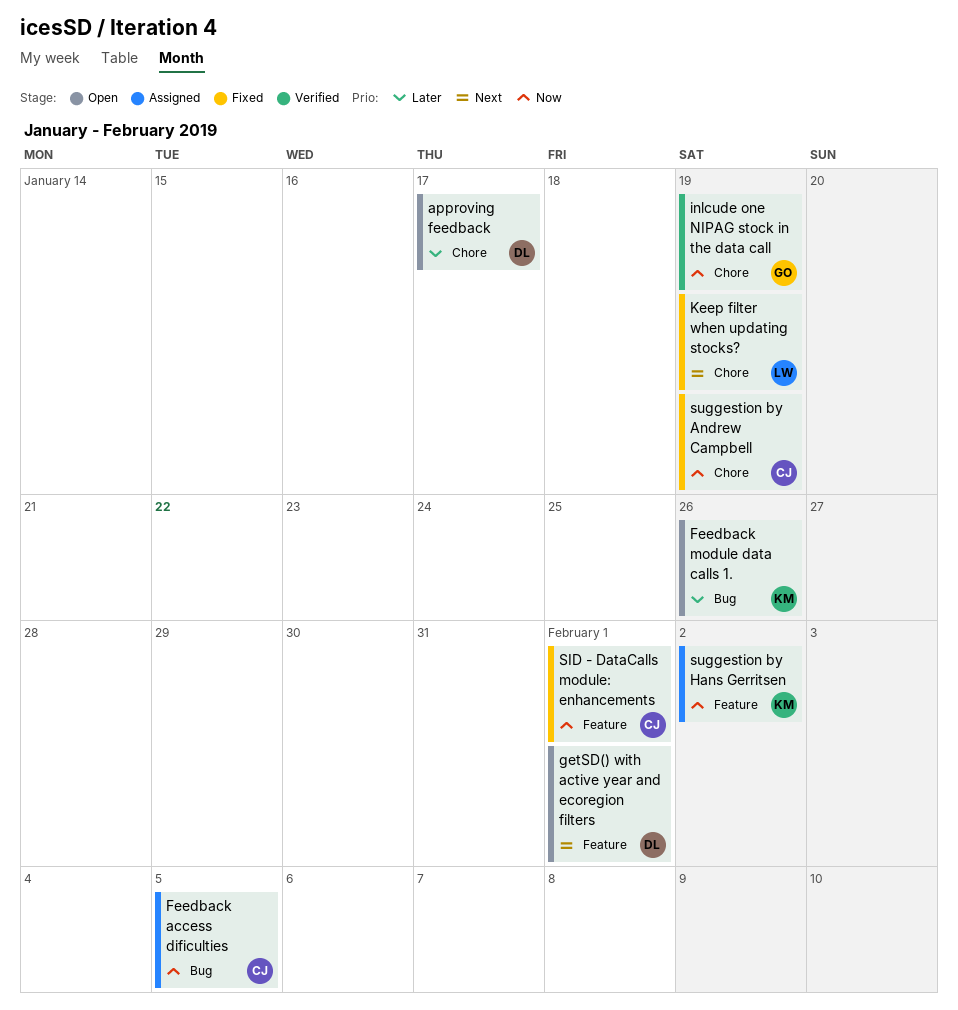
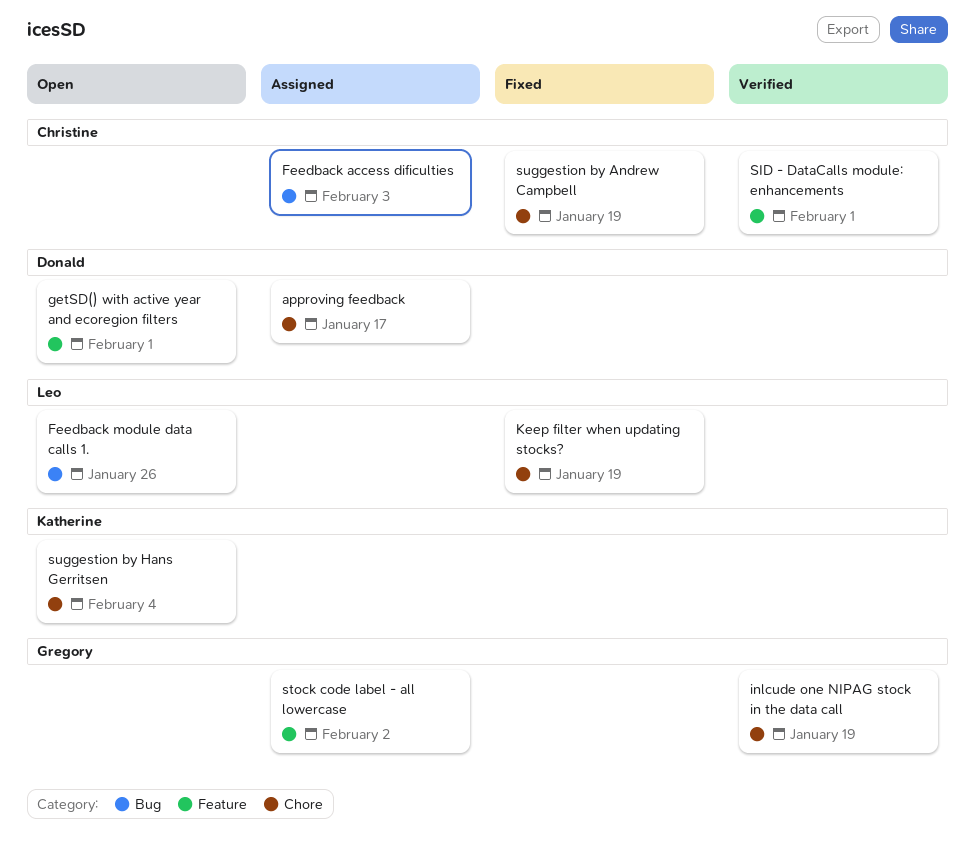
approving feedback, status: Open -> Assigned
Feedback access dificulties, due: Feb 5 -> Feb 3
Feedback module data calls 1., owner: Katherine -> Leo
SID - DataCalls module: enhancements, status: Fixed -> Verified
stock code label - all lowercase: none -> present
suggestion by Hans Gerritsen, status: Assigned -> Open
suggestion by Hans Gerritsen, label: Feature -> Chore
suggestion by Hans Gerritsen, due: Feb 2 -> Feb 4

